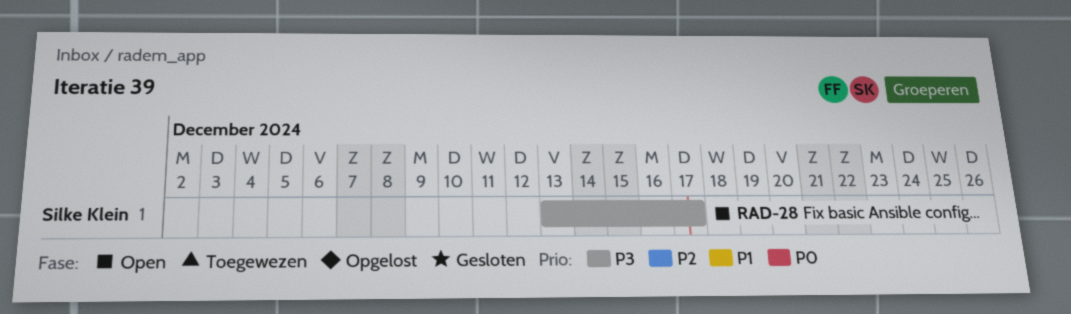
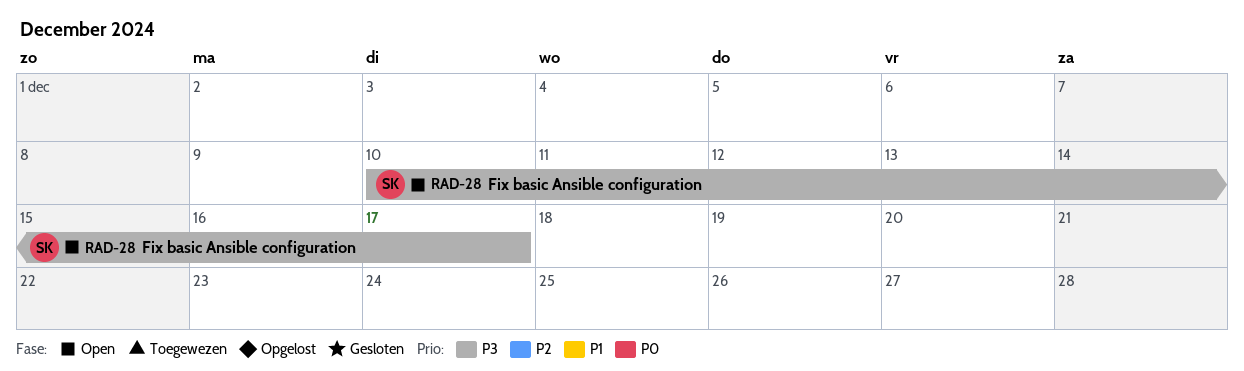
RAD-28, start: Dec 13 -> Dec 10

